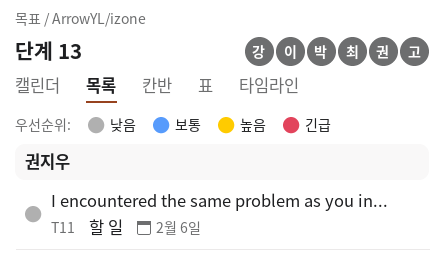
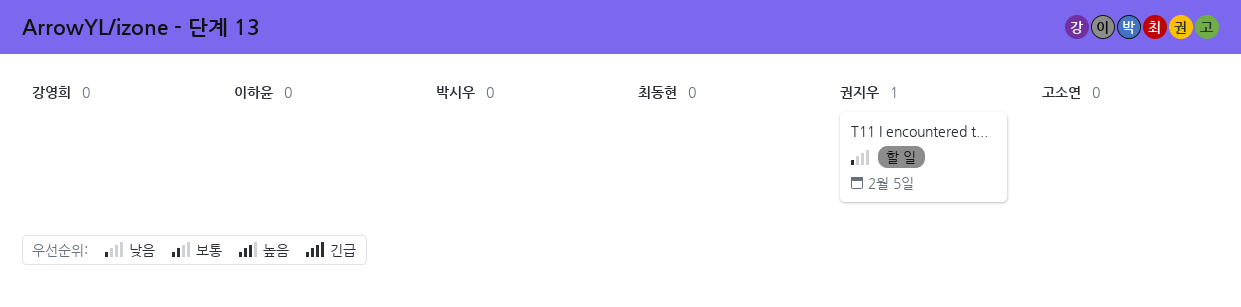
T11, due: Feb 6 -> Feb 5

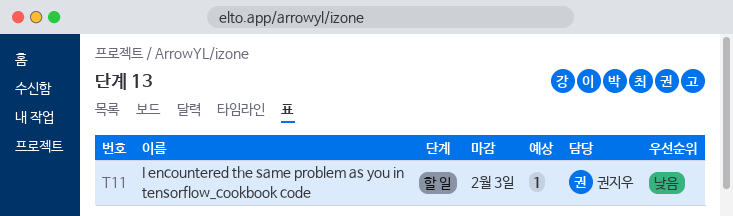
T11, due: Feb 5 -> Feb 3

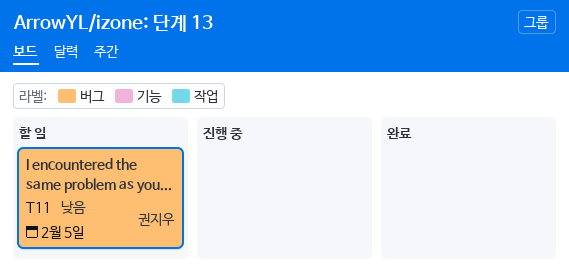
T11, due: Feb 3 -> Feb 5

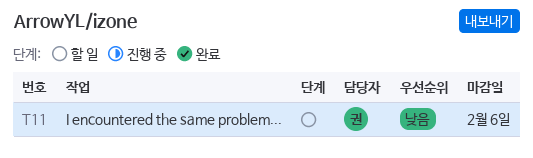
T11, due: Feb 5 -> Feb 6

